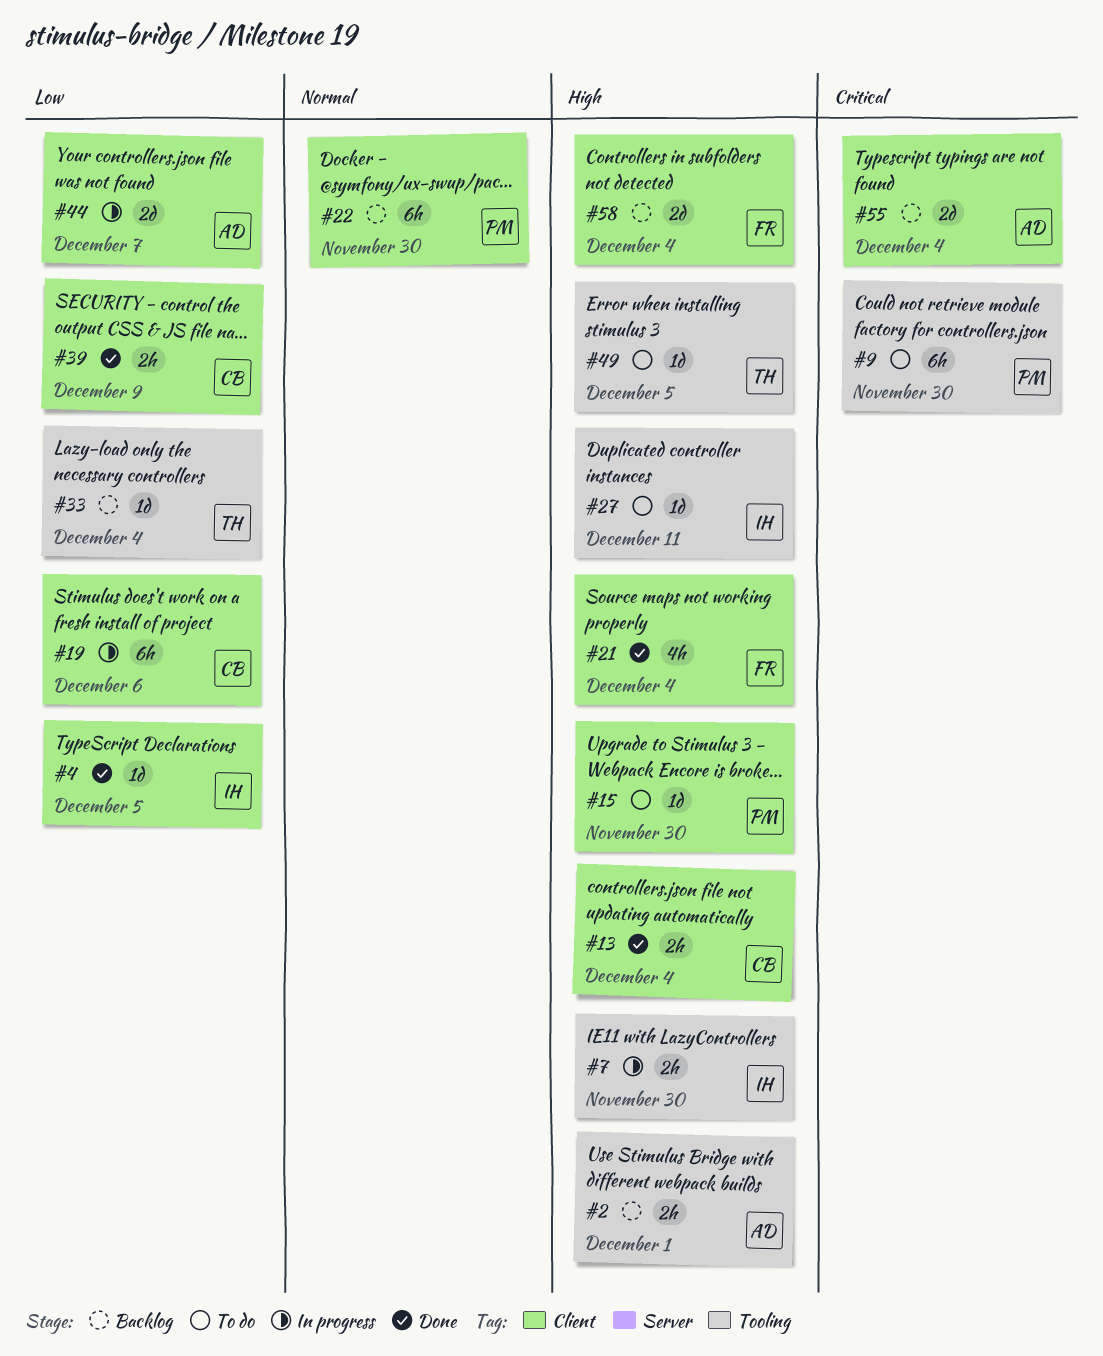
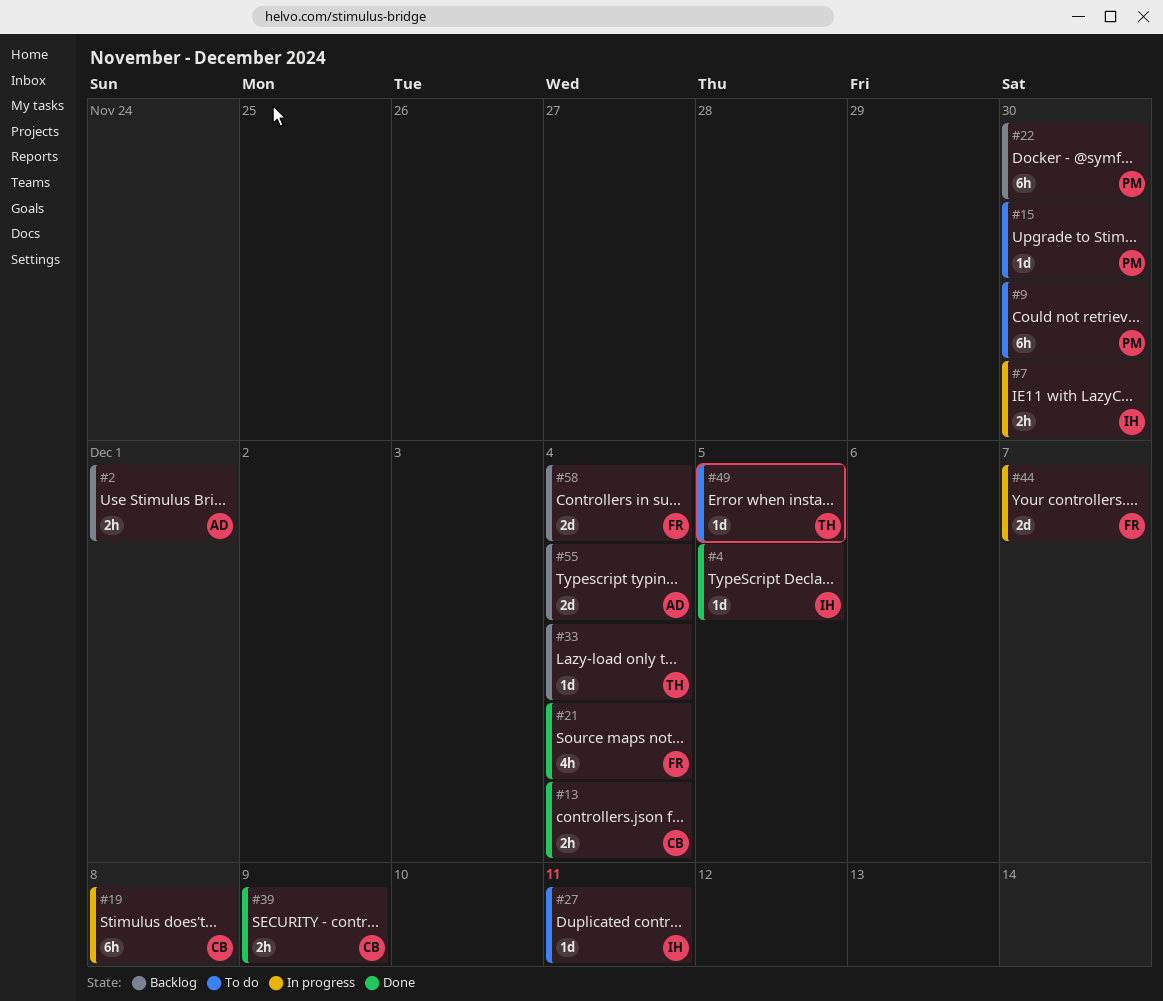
#19, due: Dec 6 -> Dec 8
#44, owner: AD -> FR

